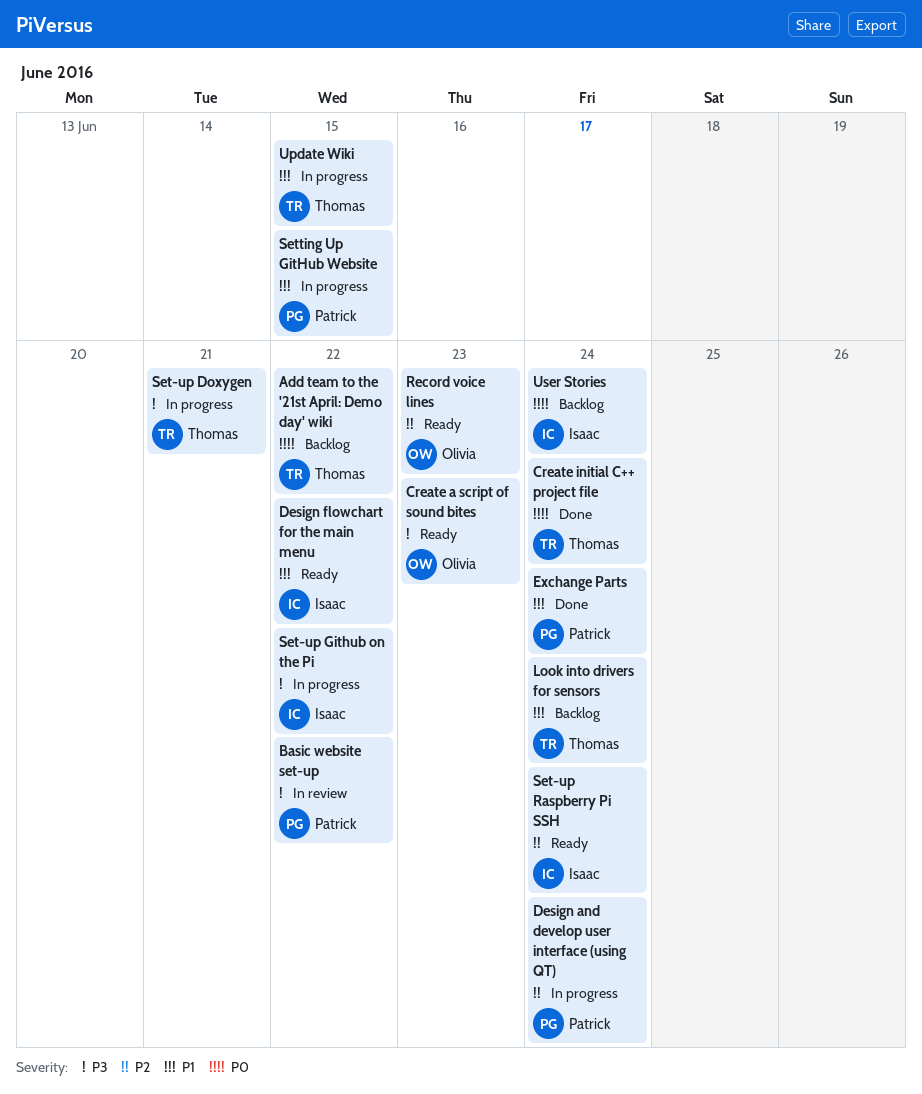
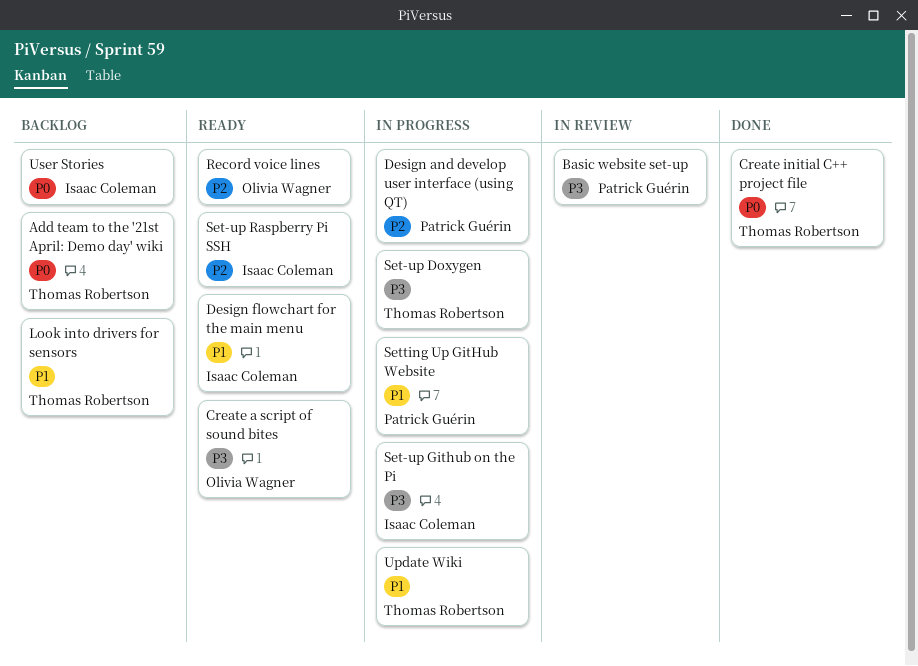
Exchange Parts: present -> none

